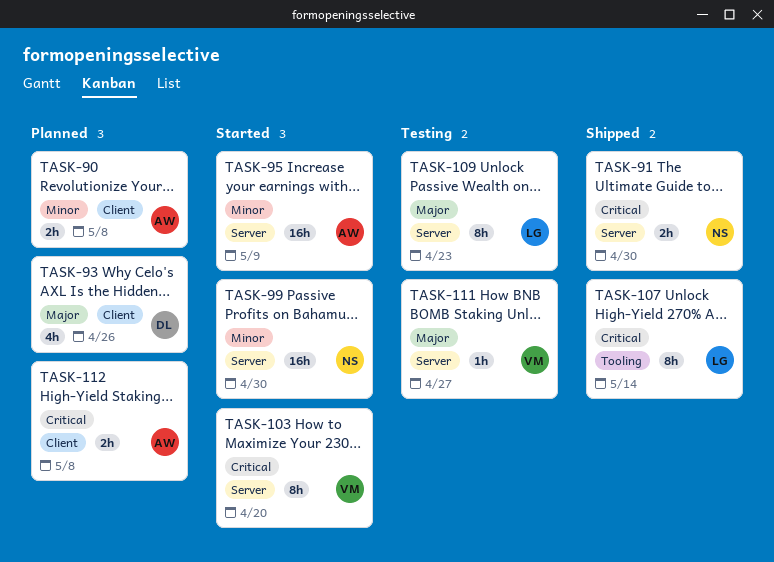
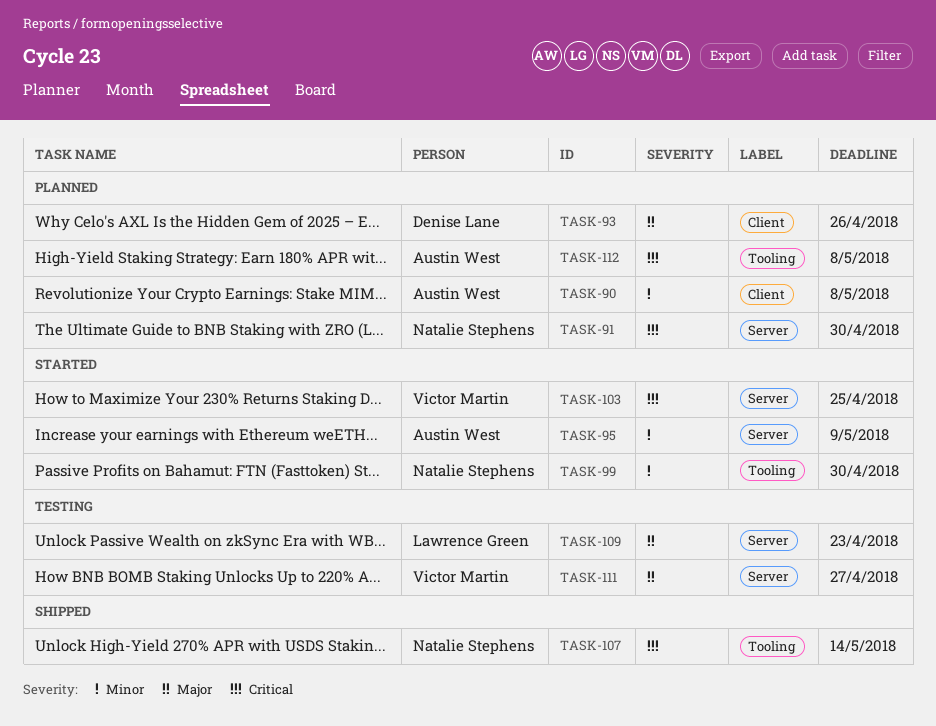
TASK-91, status: Shipped -> Planned
TASK-99, label: Server -> Tooling
TASK-103, due: Apr 20 -> Apr 25
TASK-107, owner: Lawrence Green -> Natalie Stephens
TASK-112, label: Client -> Tooling

